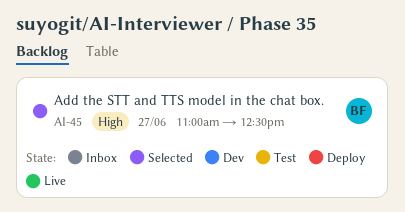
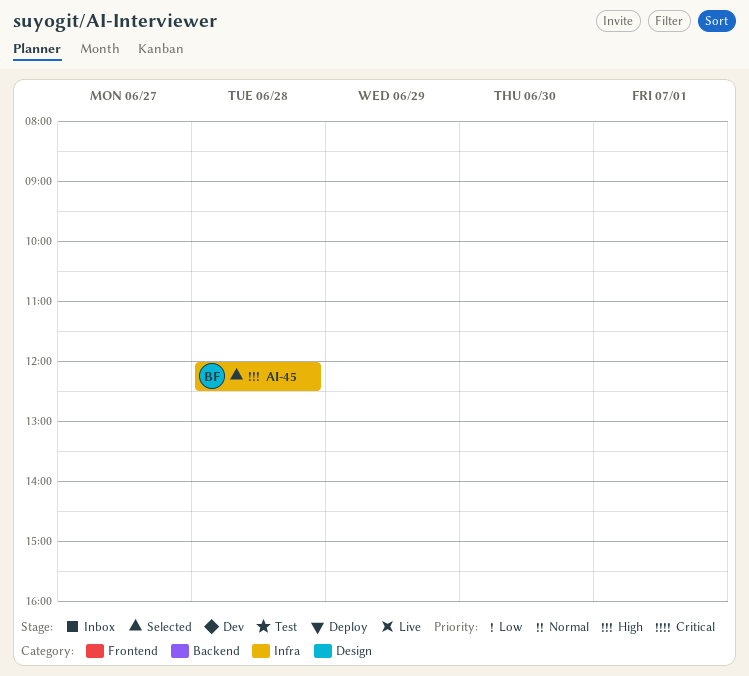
AI-45, day: Jun 27 -> Jun 28
AI-45, begins: 11:00 -> 12:00

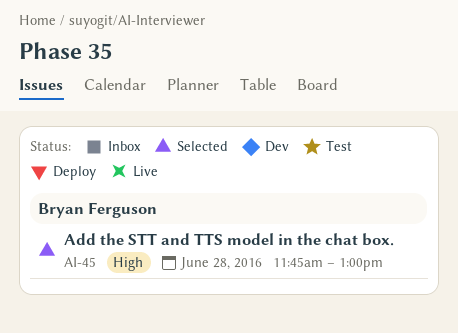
AI-45, begins: 12:00 -> 11:45
AI-45, ends: 12:30 -> 13:00

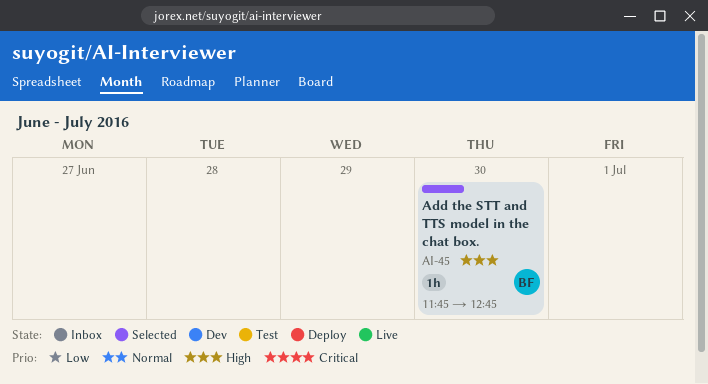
AI-45, day: Jun 28 -> Jun 30
AI-45, ends: 13:00 -> 12:45

